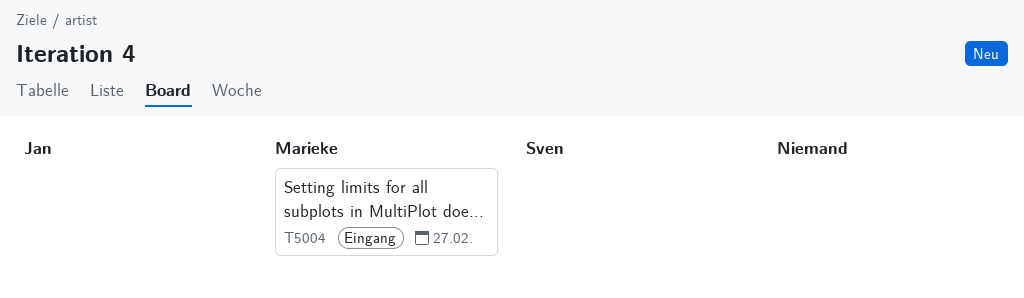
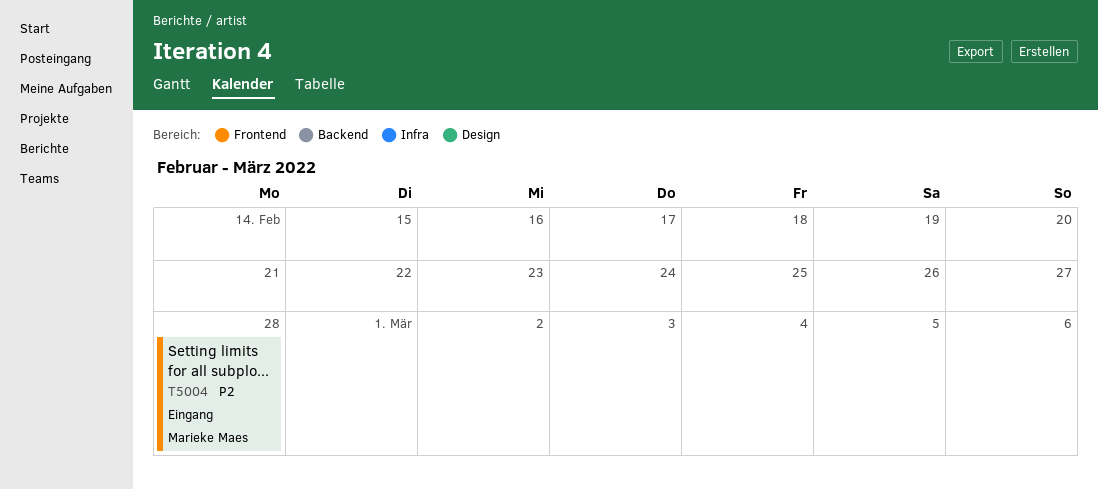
T5004, due: Feb 27 -> Feb 28

